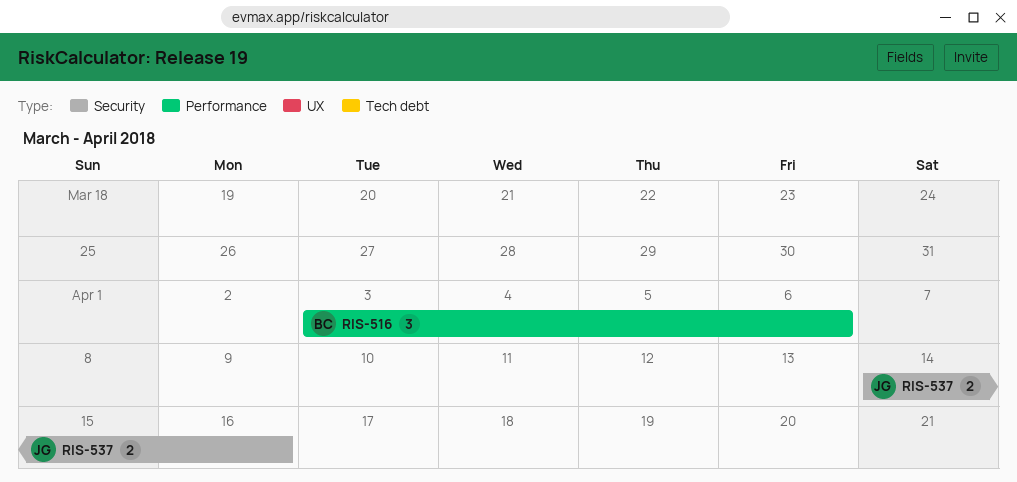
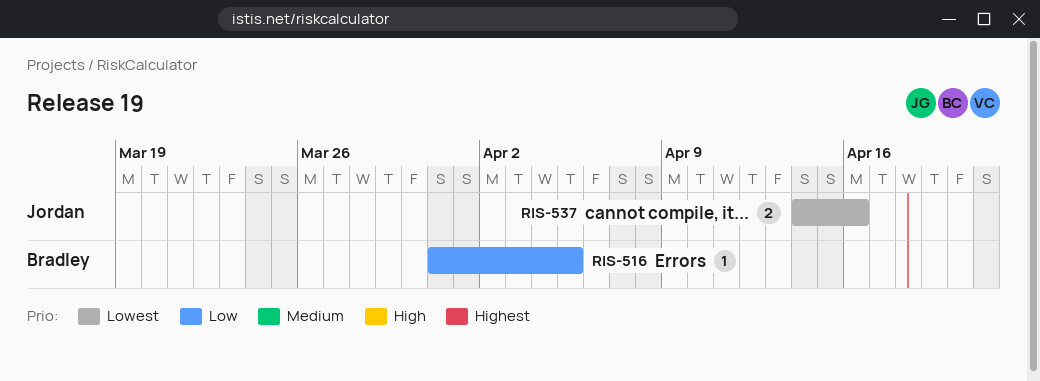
RIS-516, estimate: 3 -> 1
RIS-516, start: Apr 3 -> Mar 31
RIS-516, due: Apr 6 -> Apr 5

